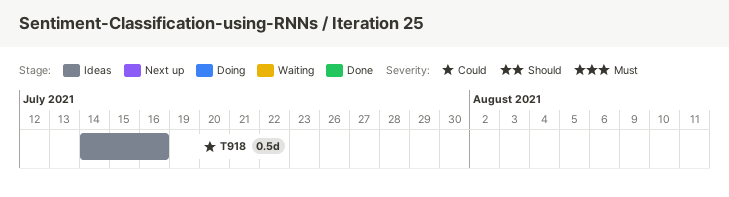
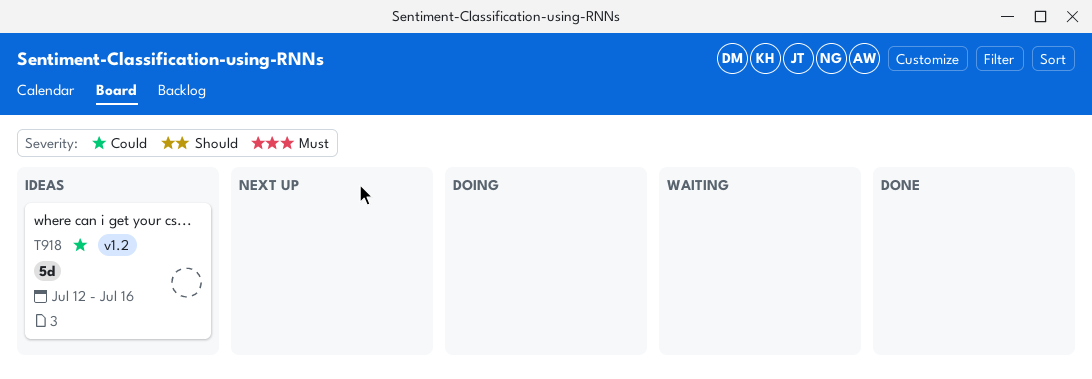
T918, estimate: 0.5d -> 5d
T918, start: Jul 14 -> Jul 12

